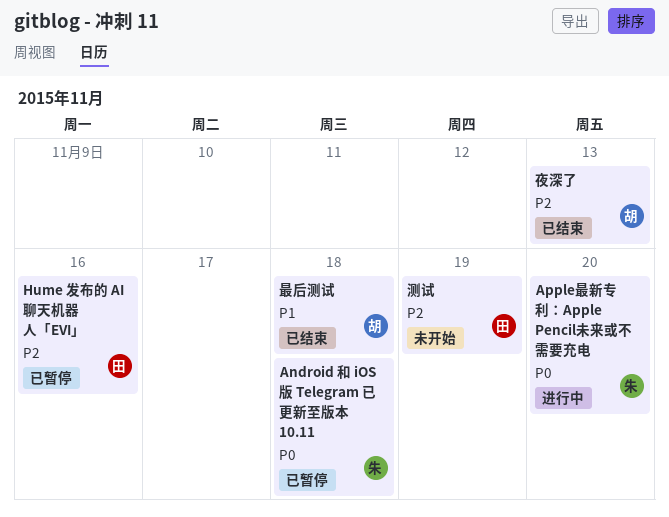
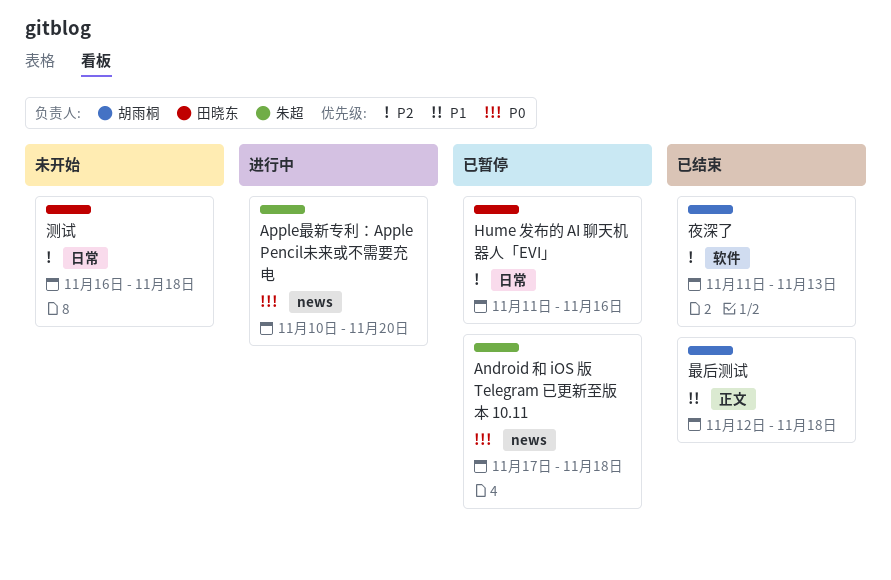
测试, due: Nov 19 -> Nov 18

